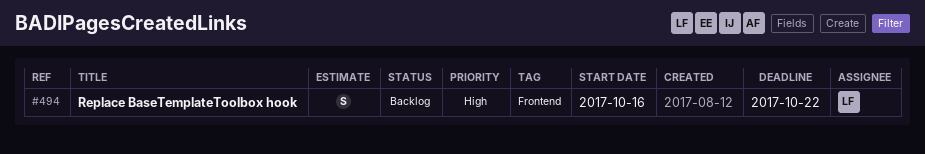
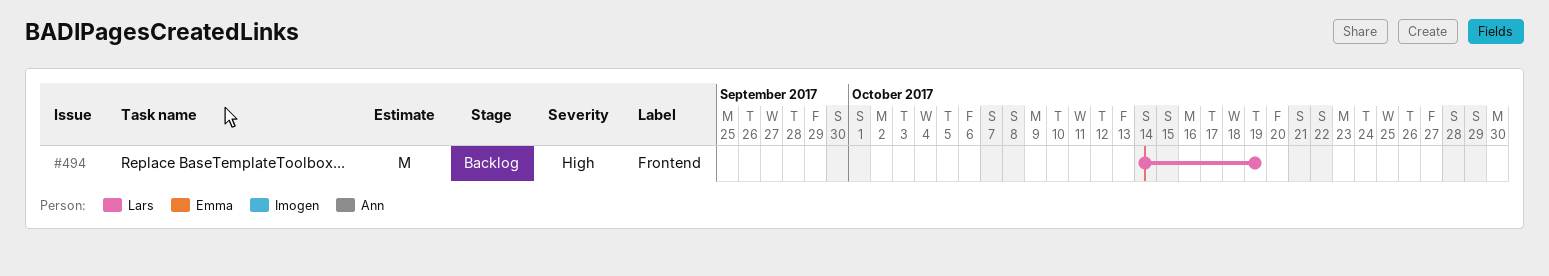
#494, estimate: S -> M
#494, start: Oct 16 -> Oct 14
#494, due: Oct 22 -> Oct 19

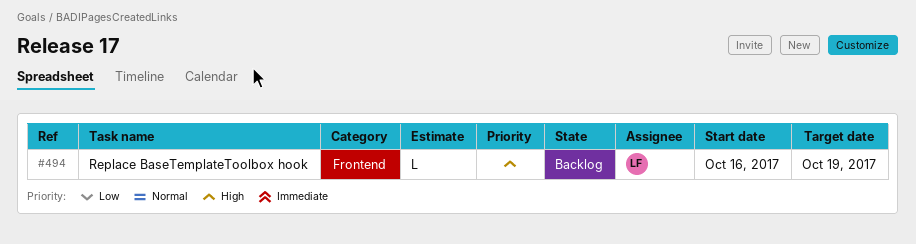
#494, estimate: M -> L
#494, start: Oct 14 -> Oct 16

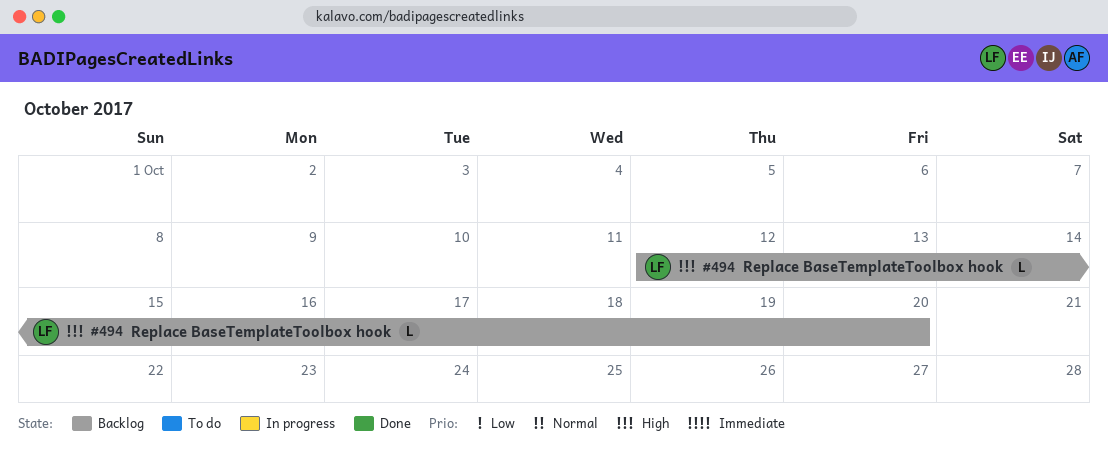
#494, start: Oct 16 -> Oct 12
#494, due: Oct 19 -> Oct 20

